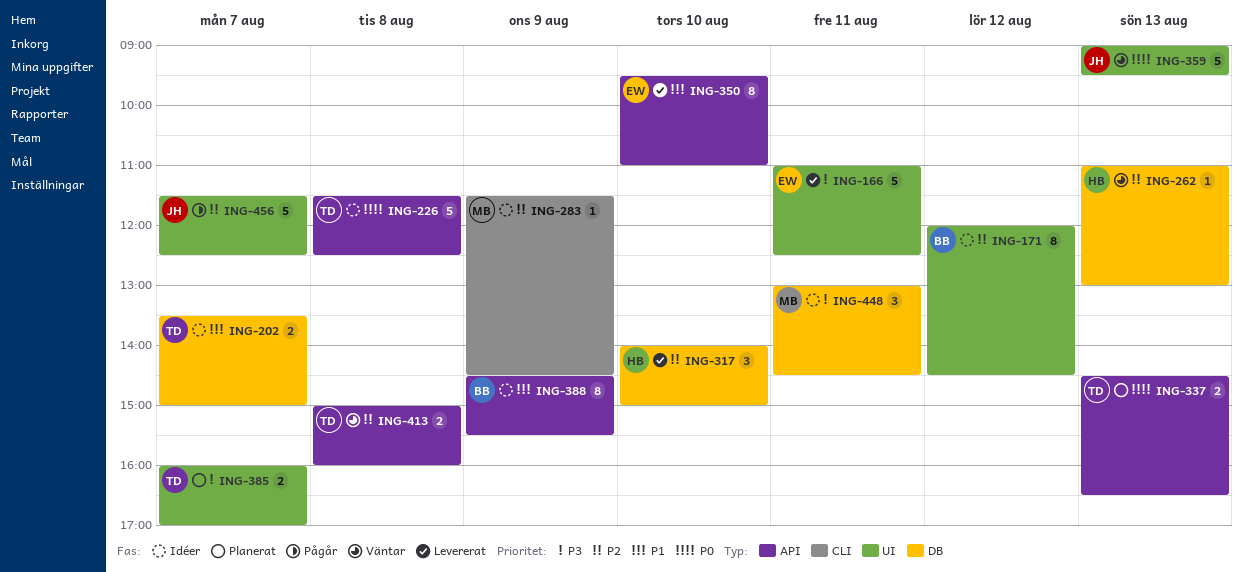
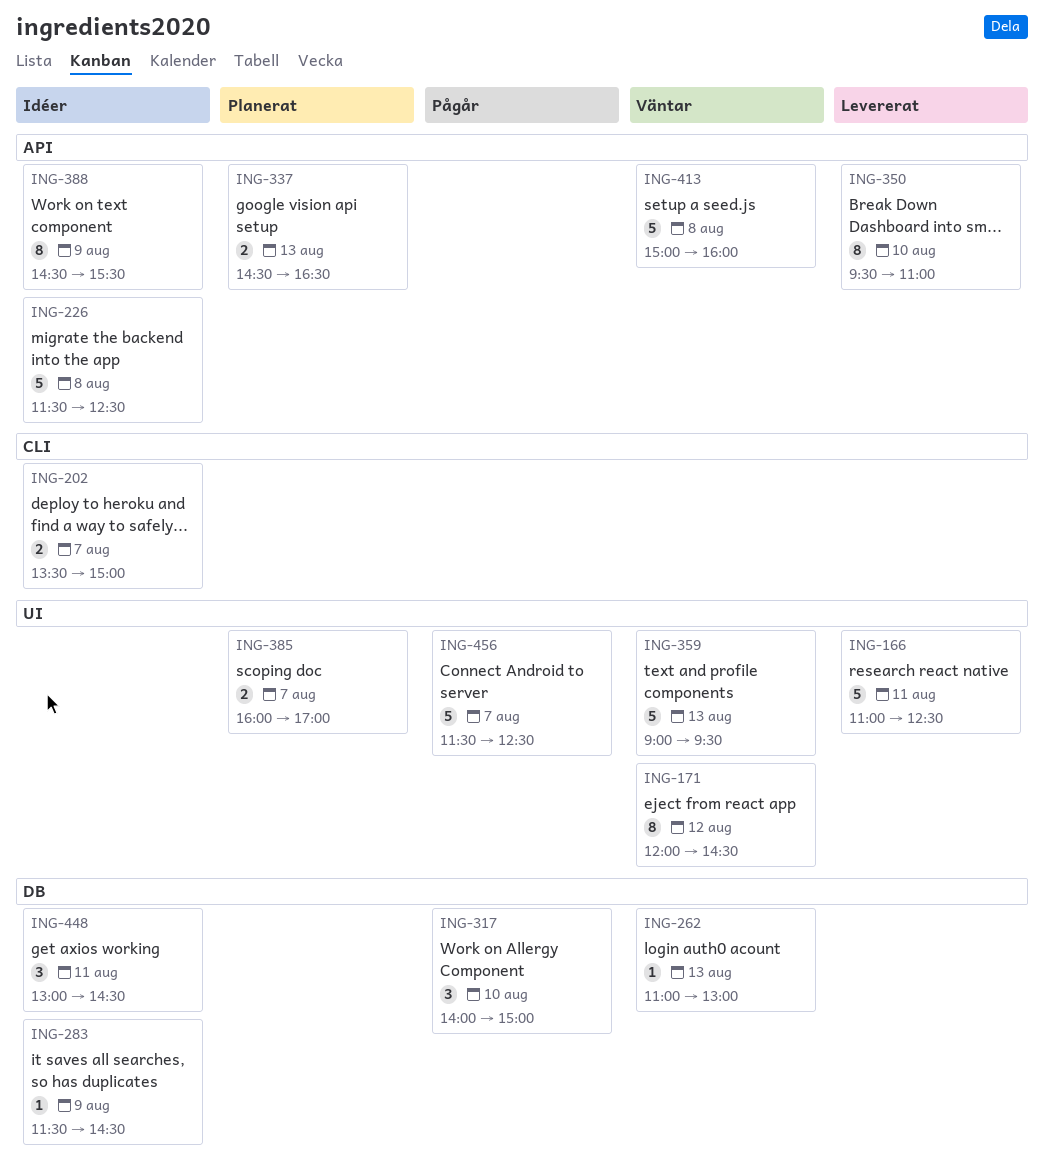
ING-171, status: Idéer -> Väntar
ING-202, label: DB -> CLI
ING-283, label: CLI -> DB
ING-317, status: Levererat -> Pågår
ING-413, estimate: 2 -> 5

